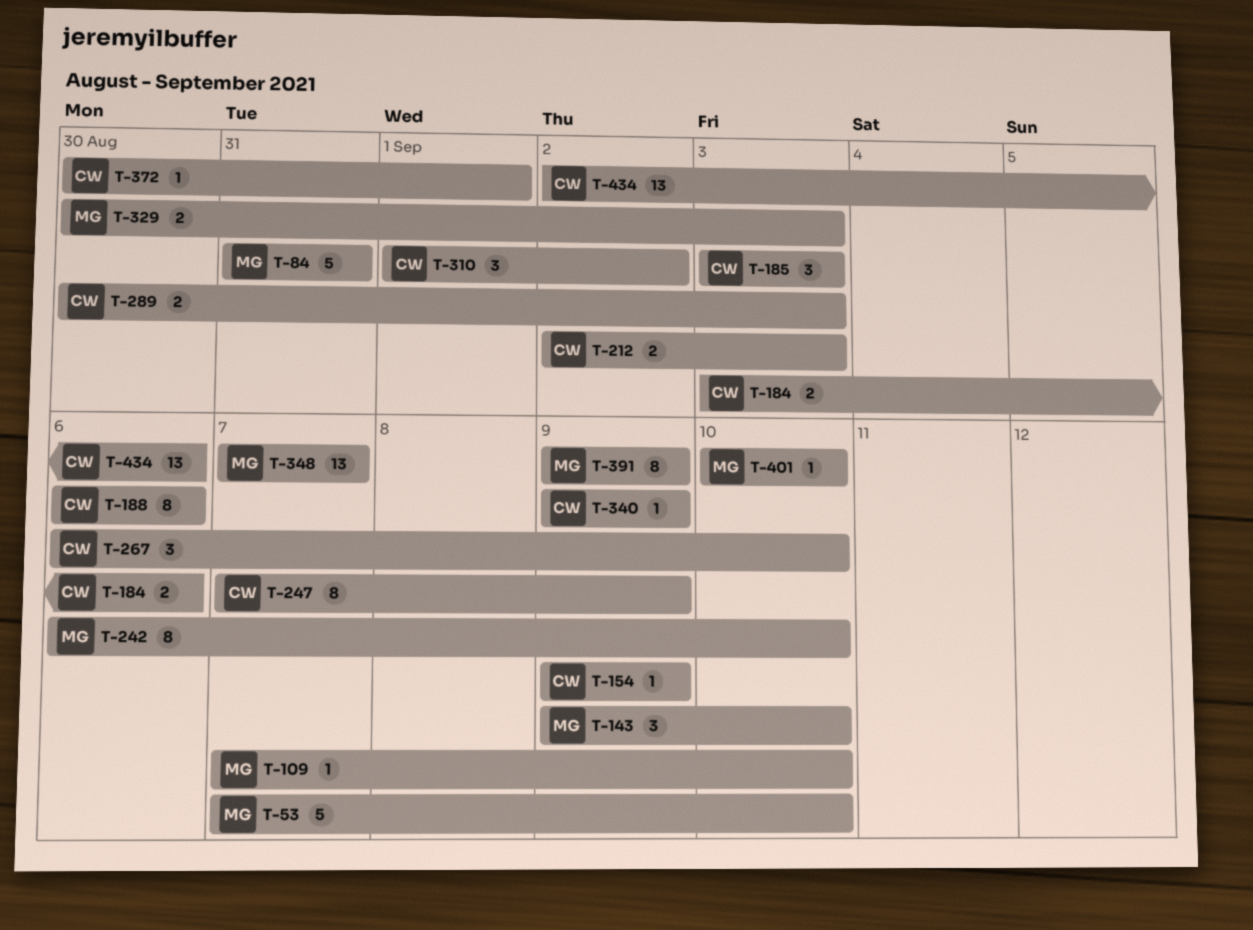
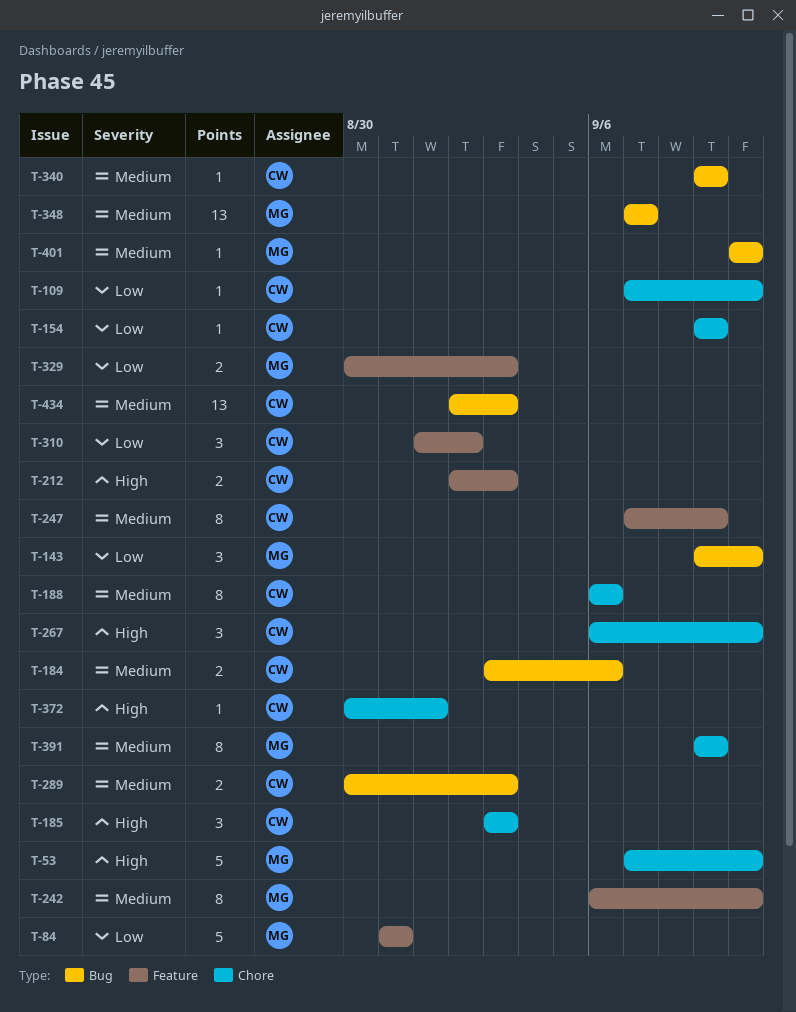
T-109, owner: MG -> CW
T-434, due: Sep 6 -> Sep 3

